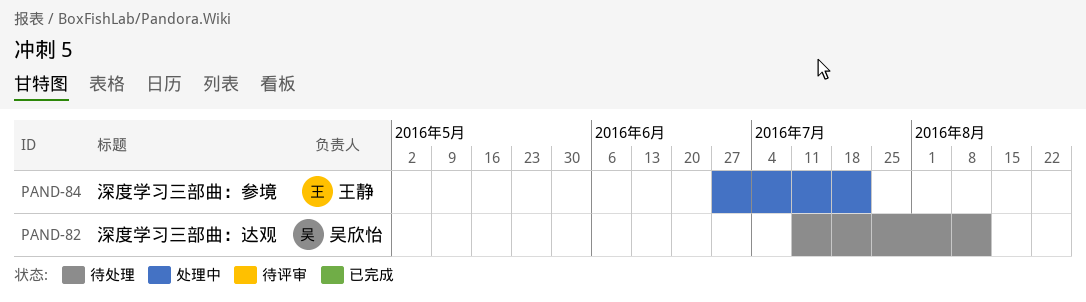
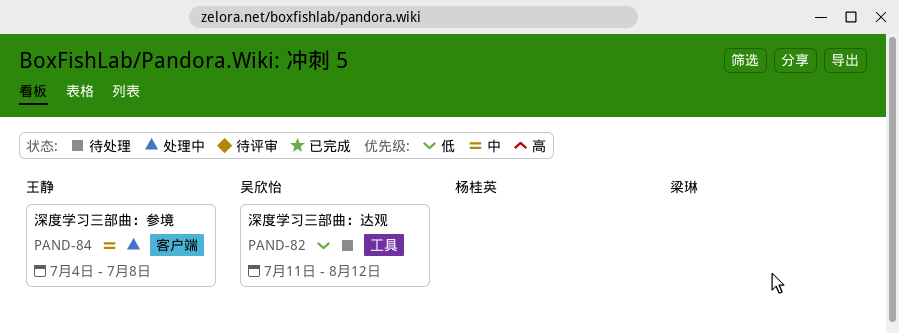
PAND-84, start: Jun 27 -> Jul 4
PAND-84, due: Jul 22 -> Jul 8

